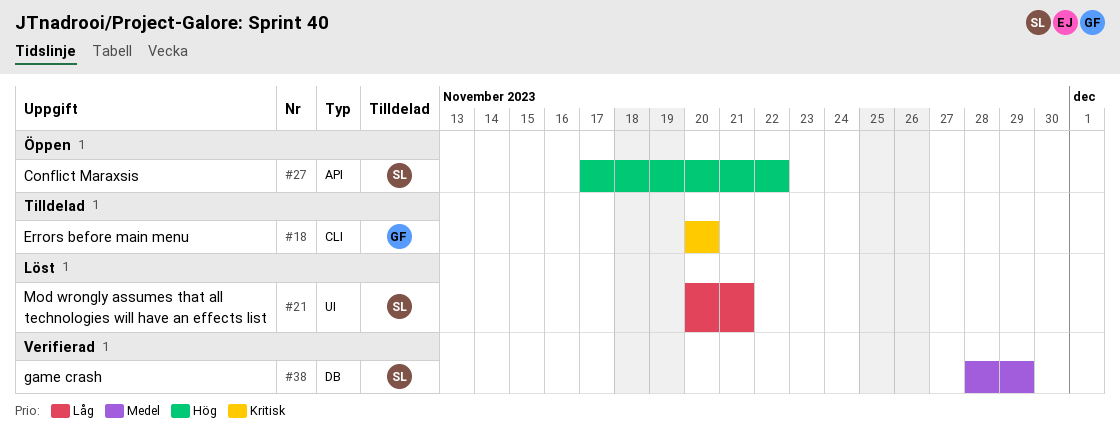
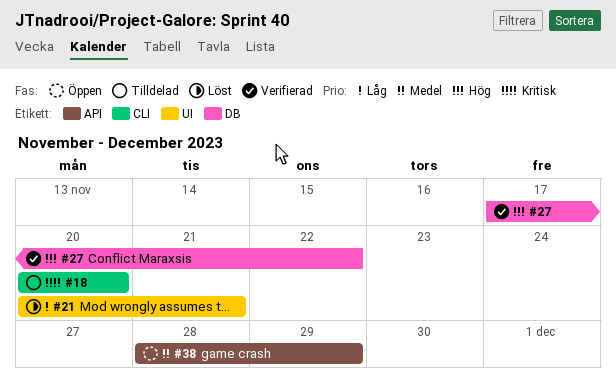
#27, status: Öppen -> Verifierad
#27, label: API -> DB
#38, status: Verifierad -> Öppen
#38, label: DB -> API

